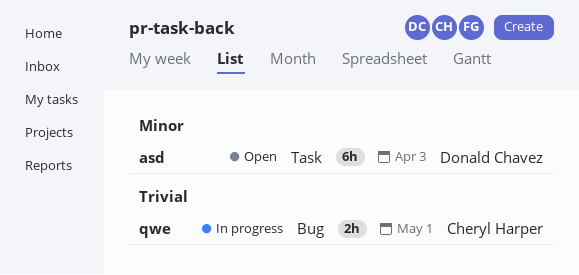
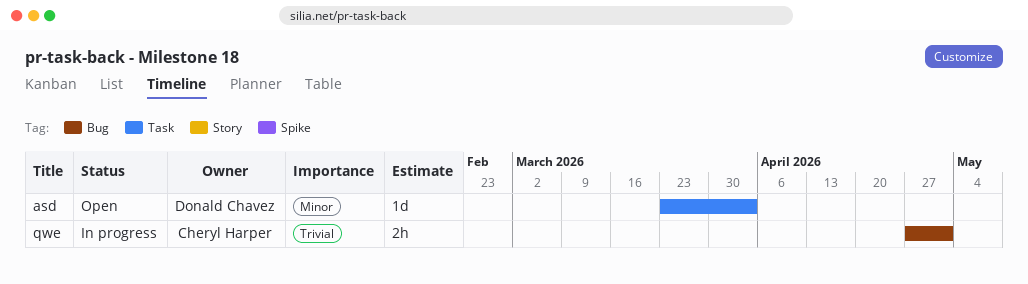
asd, estimate: 6h -> 1d

